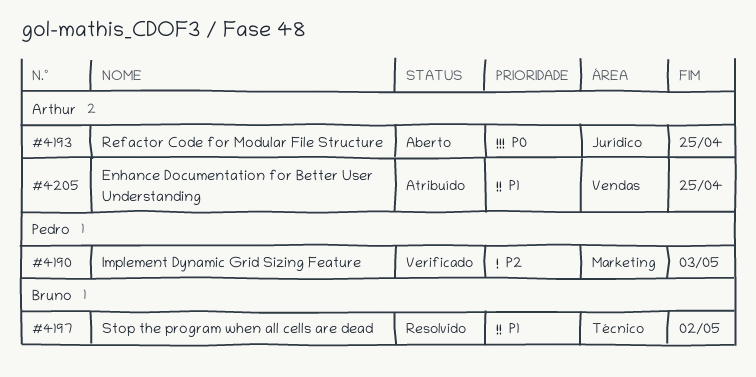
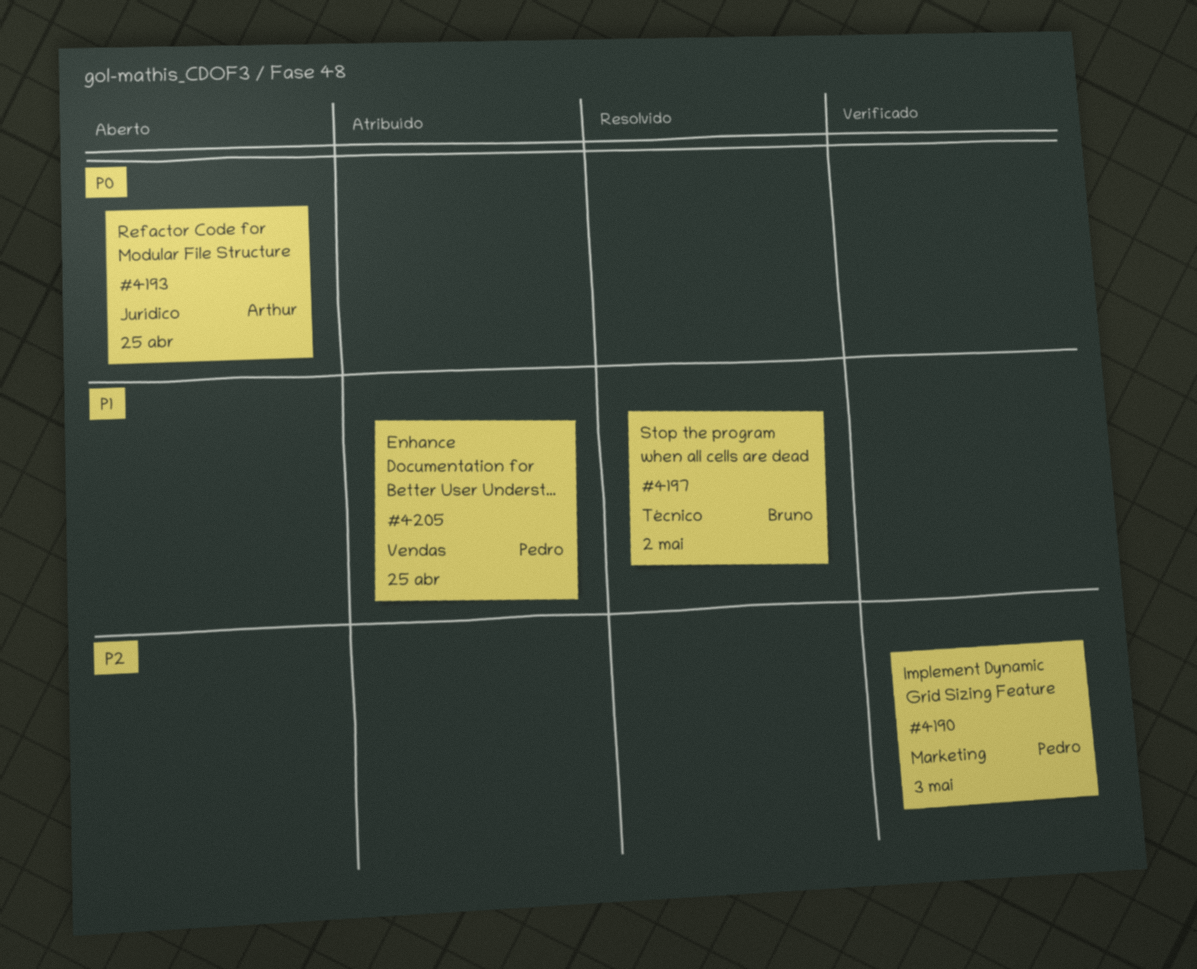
#4205, owner: Arthur -> Pedro

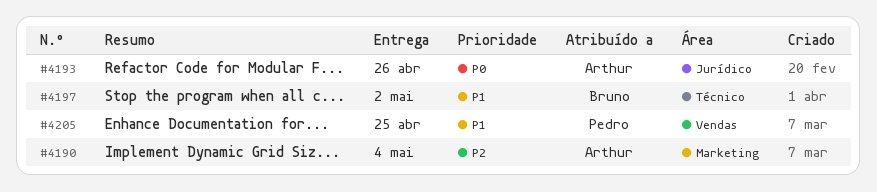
#4190, owner: Pedro -> Arthur
#4190, due: May 3 -> May 4
#4193, due: Apr 25 -> Apr 26

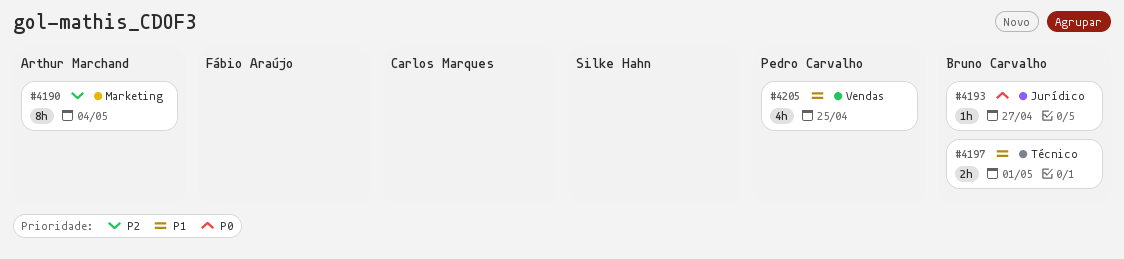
#4193, owner: Arthur Marchand -> Bruno Carvalho
#4193, due: Apr 26 -> Apr 27
#4197, due: May 2 -> May 1

